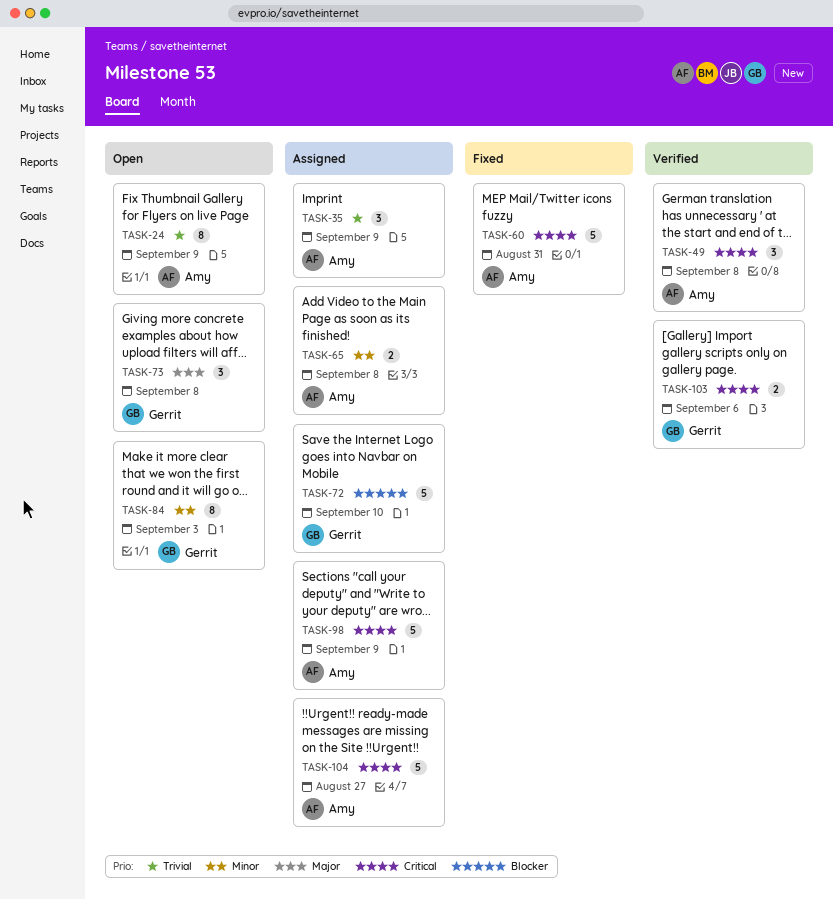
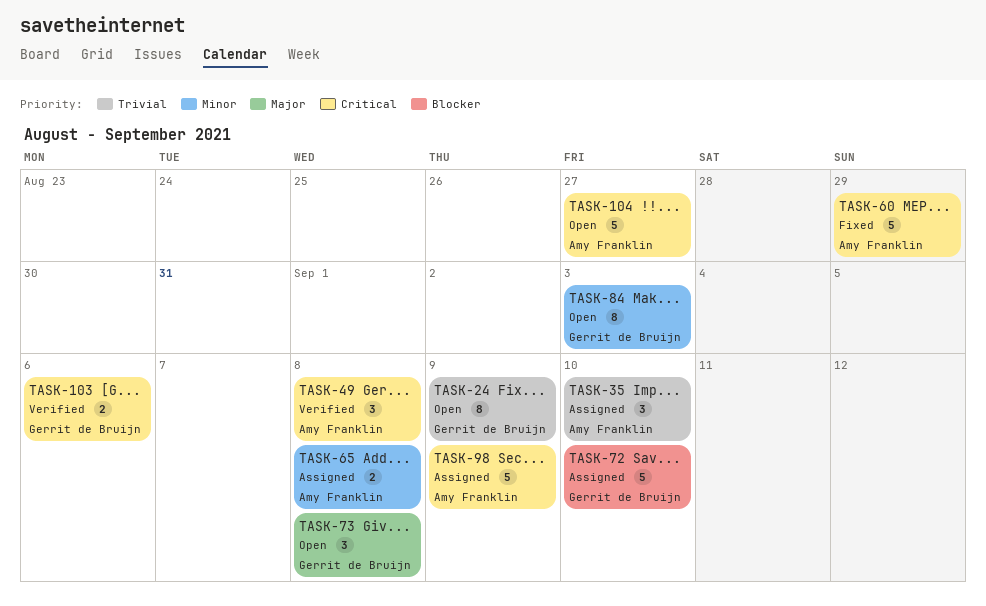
TASK-24, owner: Amy Franklin -> Gerrit de Bruijn
TASK-35, due: Sep 9 -> Sep 10
TASK-60, due: Aug 31 -> Aug 29
TASK-104, status: Assigned -> Open

